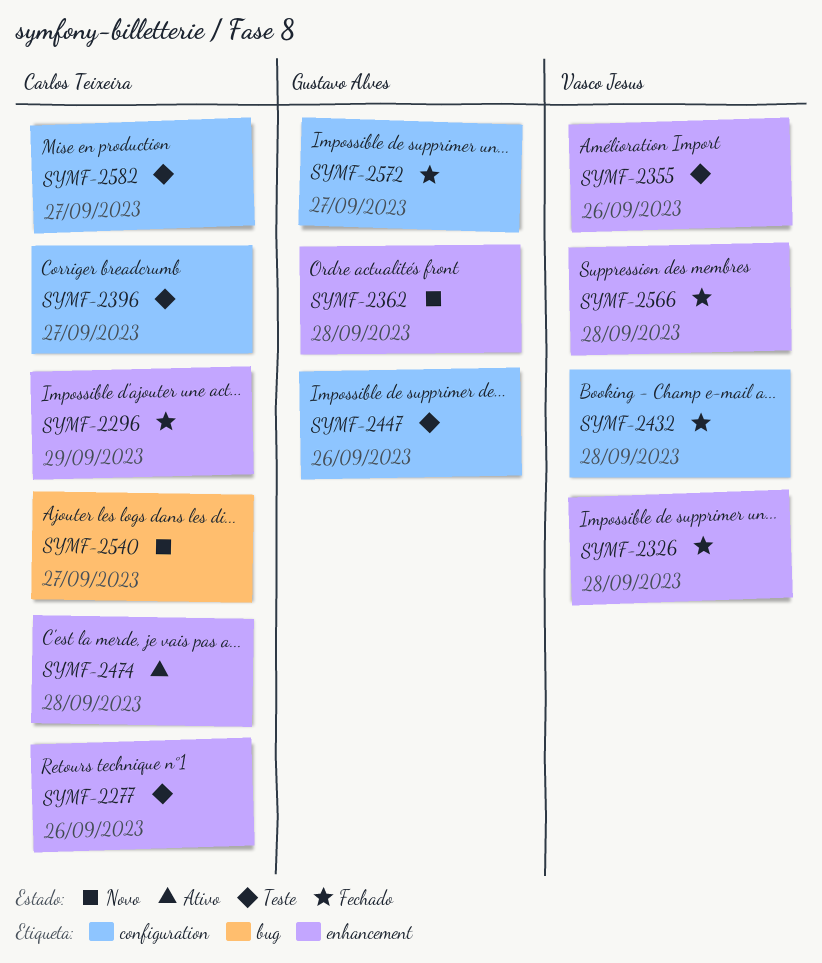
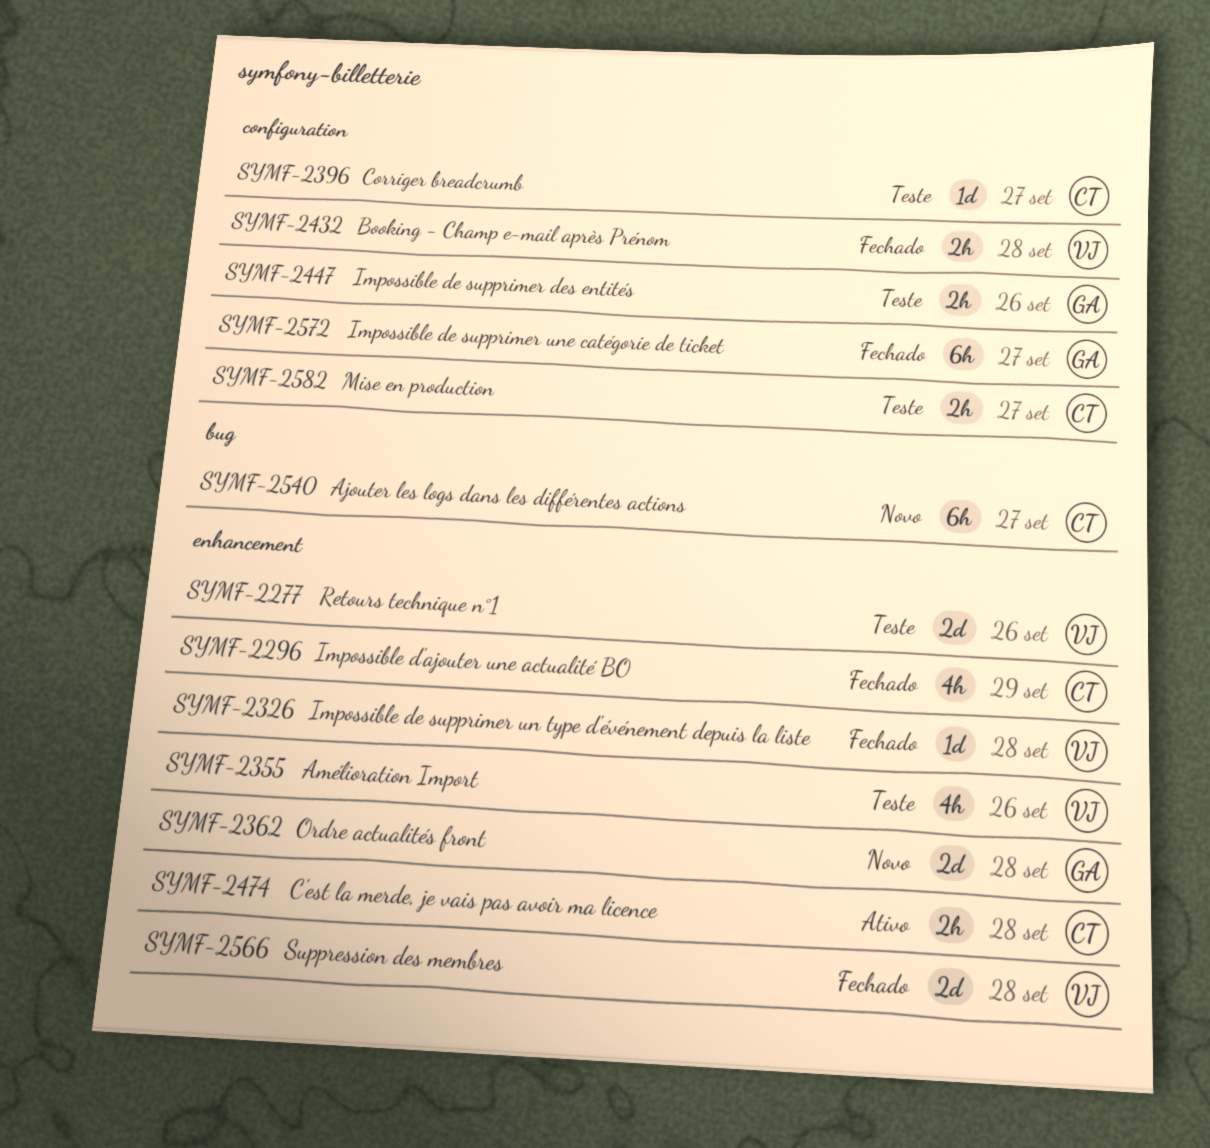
SYMF-2277, owner: Carlos Teixeira -> Vasco Jesus

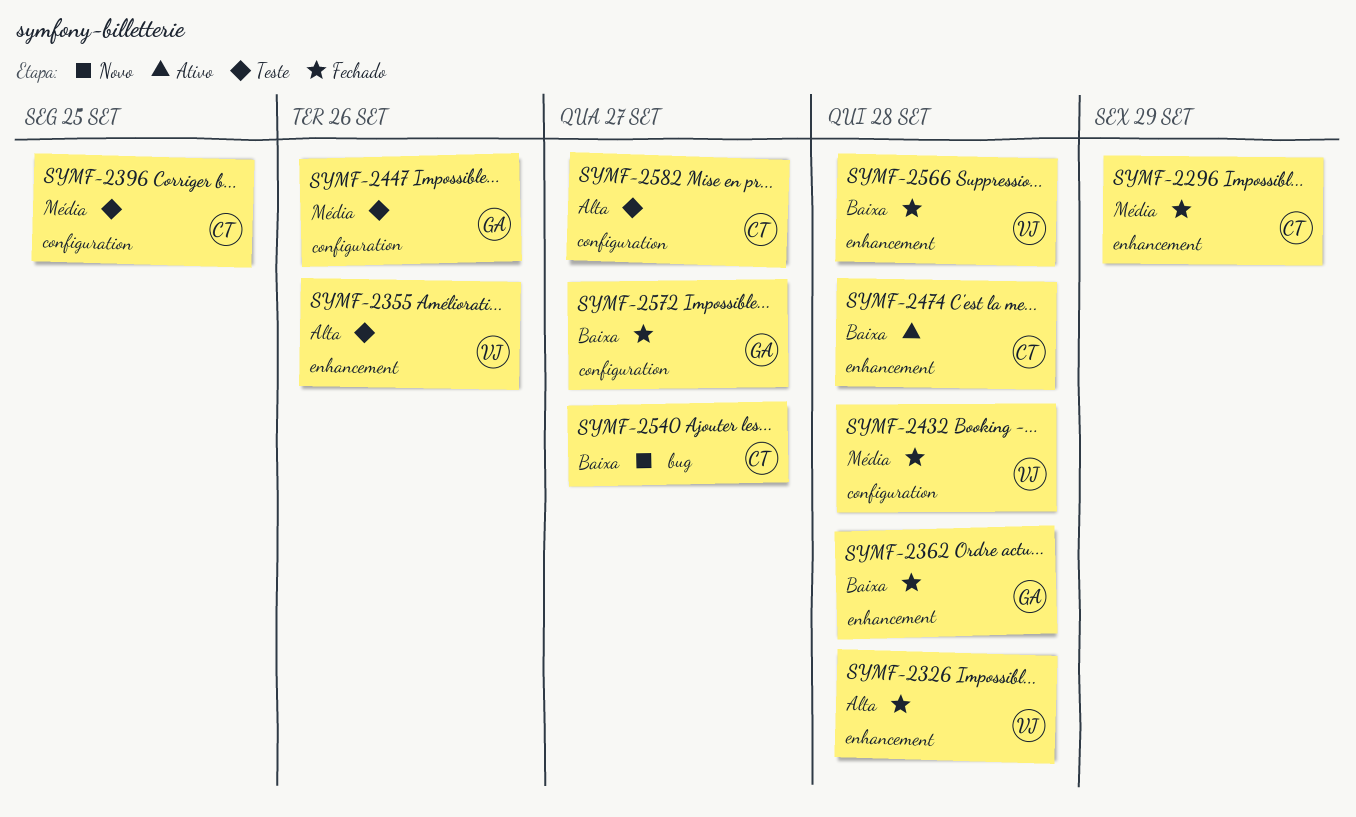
SYMF-2277: present -> none
SYMF-2362, status: Novo -> Fechado
SYMF-2396, due: Sep 27 -> Sep 25

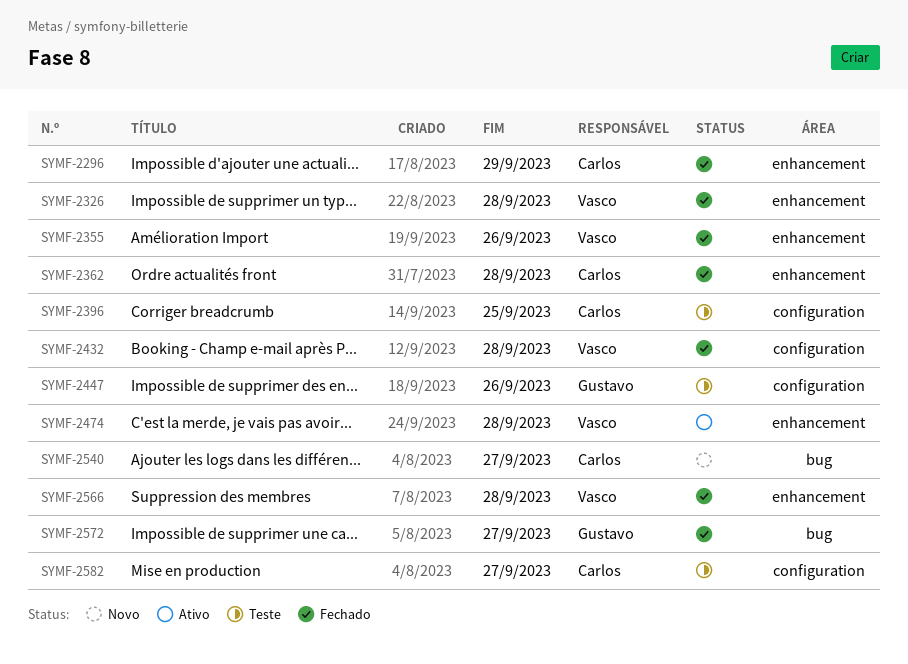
SYMF-2355, status: Teste -> Fechado
SYMF-2362, owner: Gustavo -> Carlos
SYMF-2474, owner: Carlos -> Vasco
SYMF-2572, label: configuration -> bug

